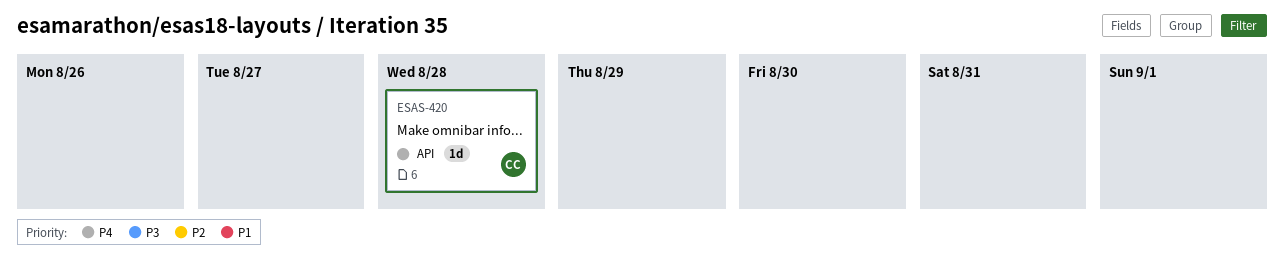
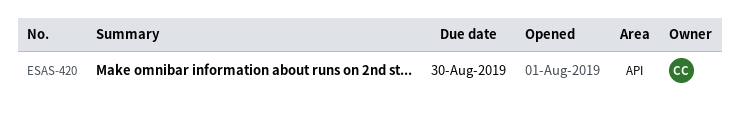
ESAS-420, due: Aug 28 -> Aug 30

